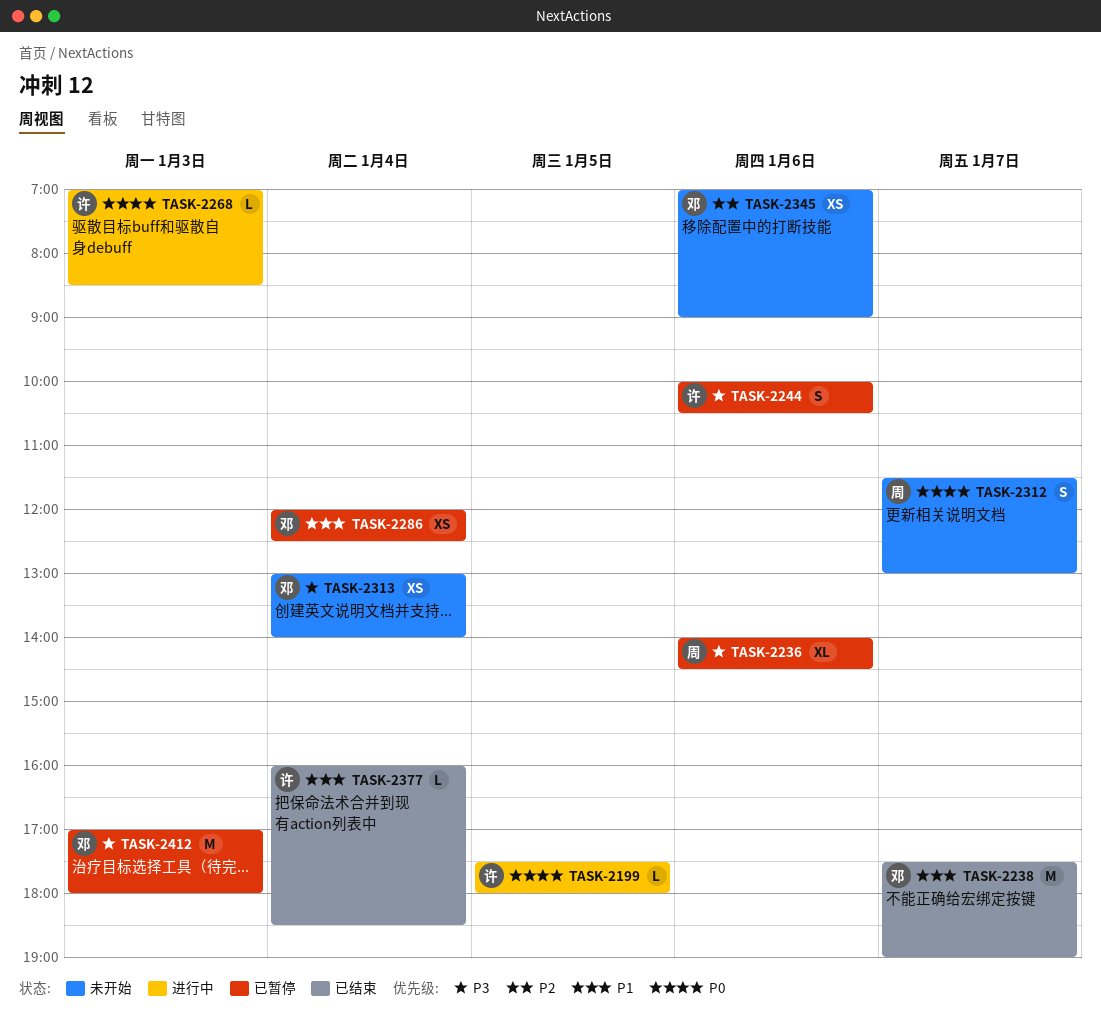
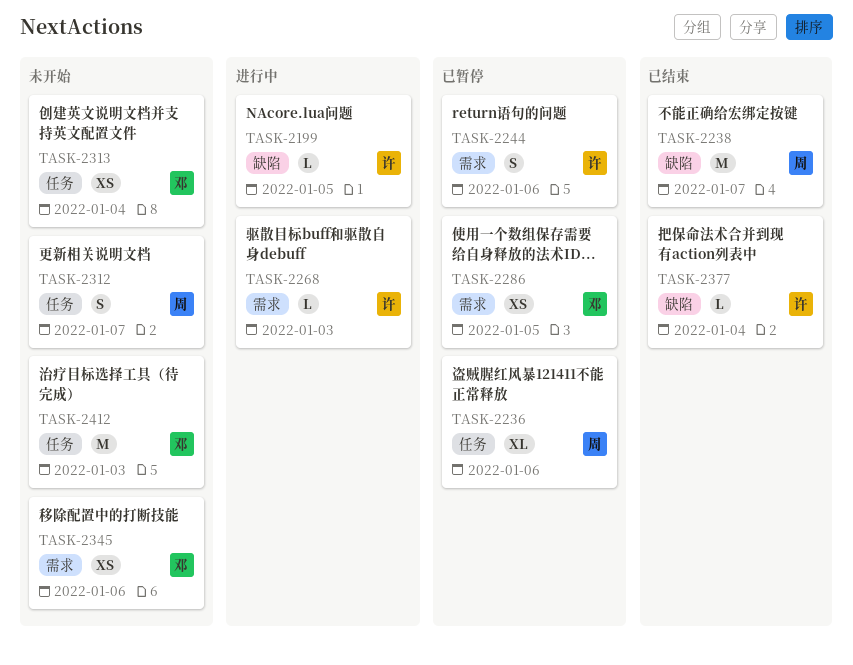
TASK-2238, owner: 邓 -> 周
TASK-2286, day: Jan 4 -> Jan 5
TASK-2412, status: 已暂停 -> 未开始

